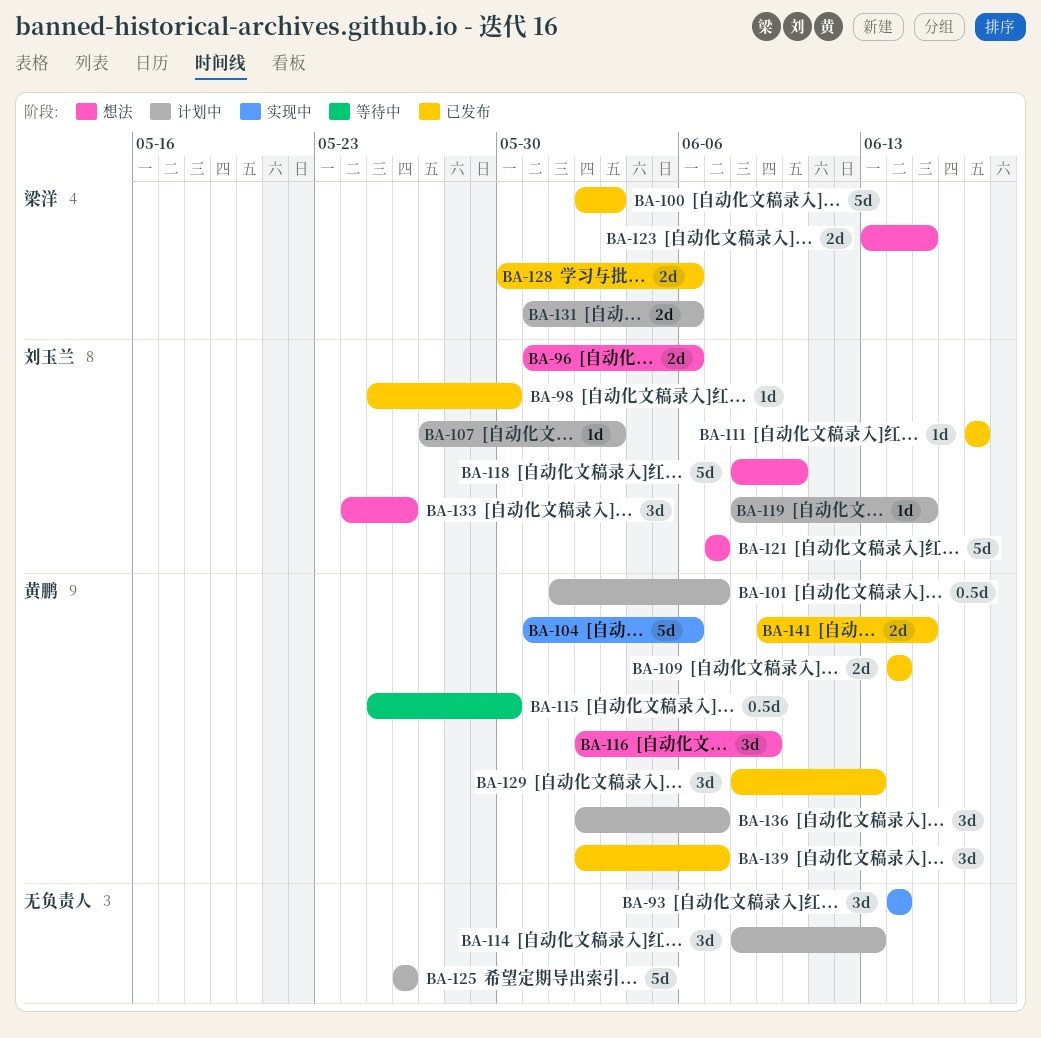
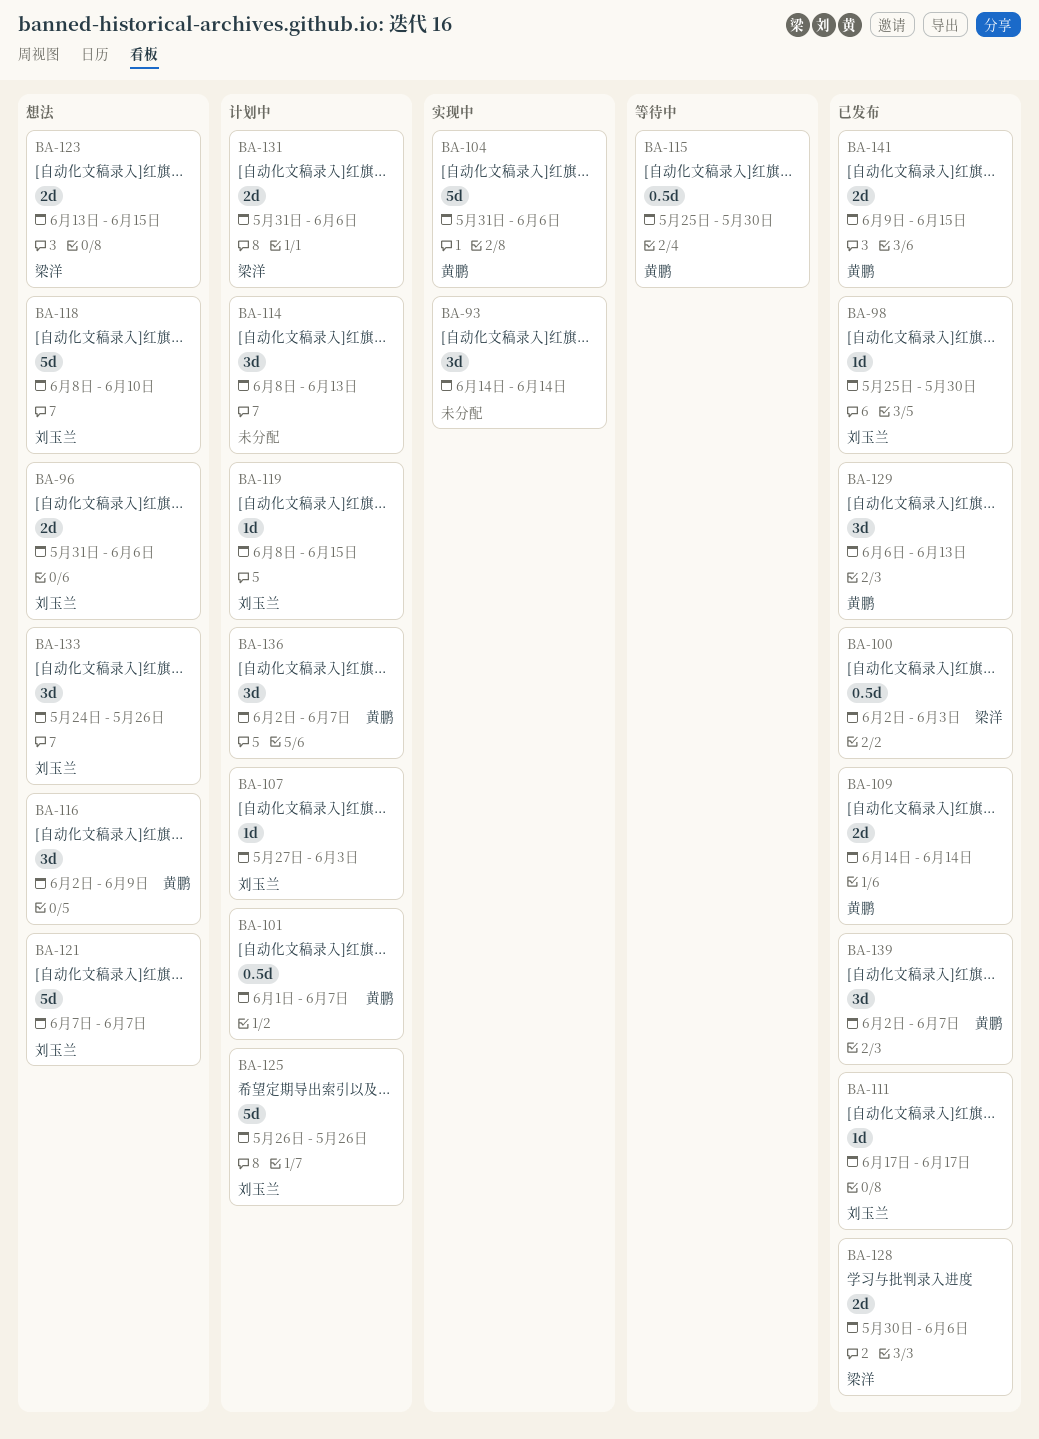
BA-100, estimate: 5d -> 0.5d
BA-125, owner: none -> 刘玉兰
BA-129, start: Jun 8 -> Jun 6

